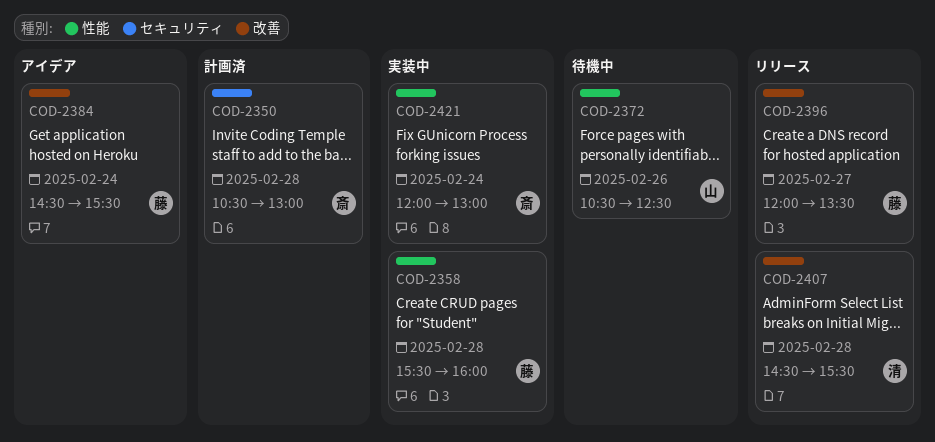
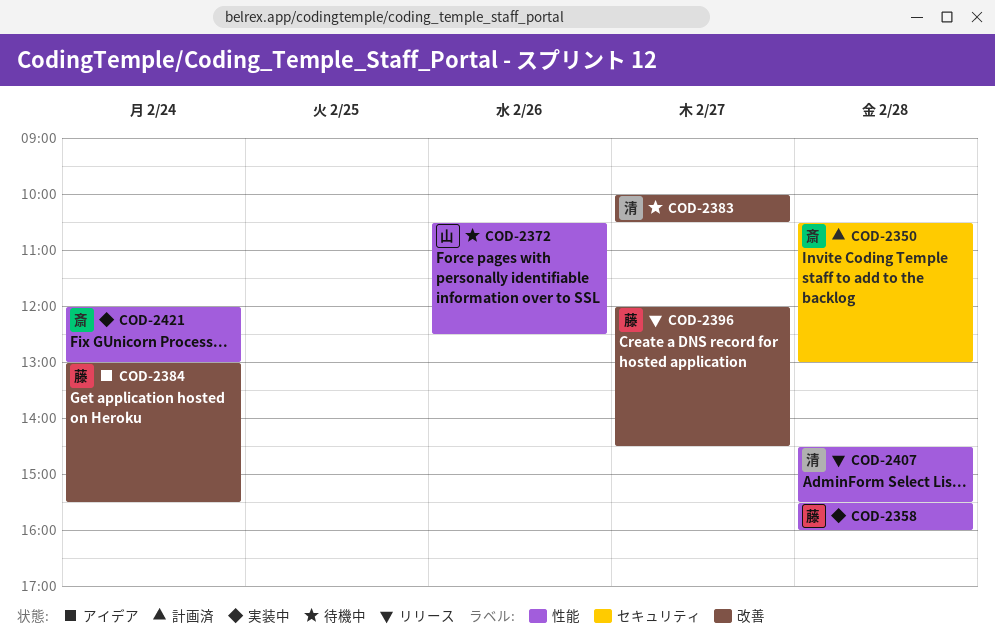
COD-2383: none -> present
COD-2384, begins: 14:30 -> 13:00
COD-2396, ends: 13:30 -> 14:30
COD-2407, label: 改善 -> 性能

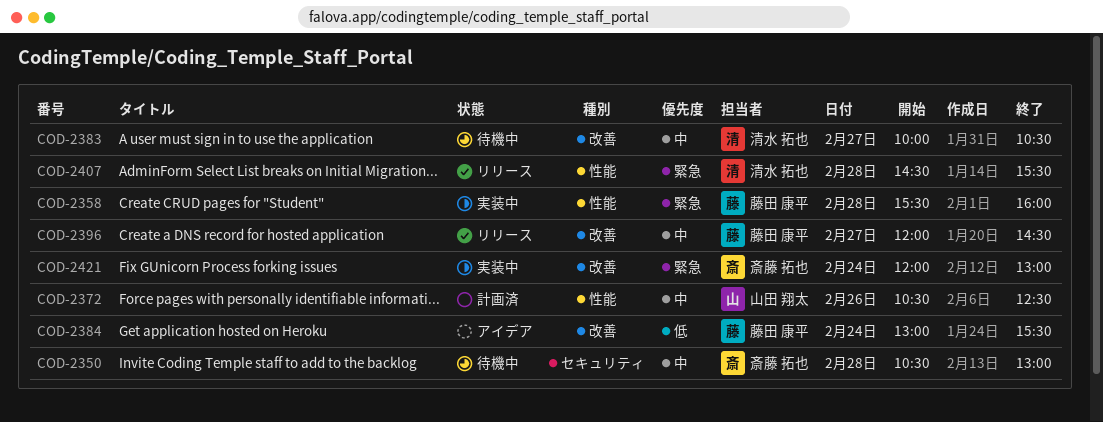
COD-2350, status: 計画済 -> 待機中
COD-2372, status: 待機中 -> 計画済
COD-2421, label: 性能 -> 改善

